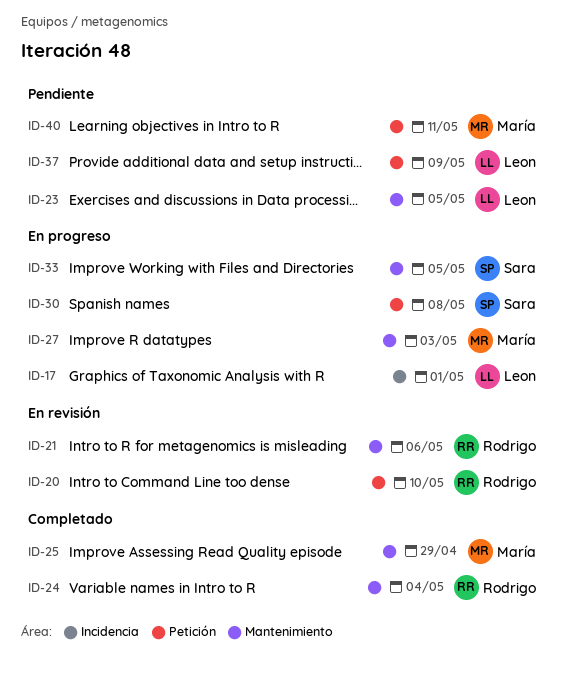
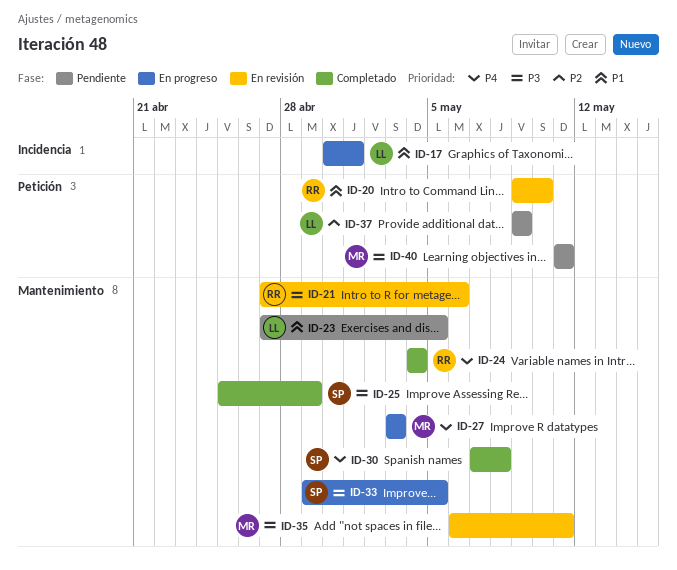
ID-25, owner: María -> Sara
ID-30, status: En progreso -> Completado
ID-30, label: Petición -> Mantenimiento
ID-35: none -> present

